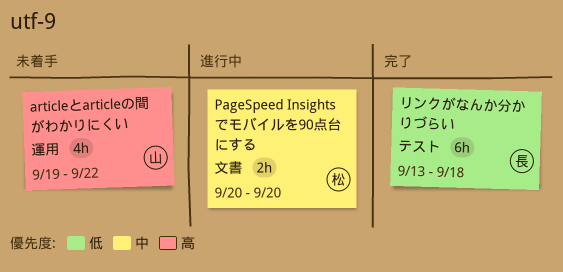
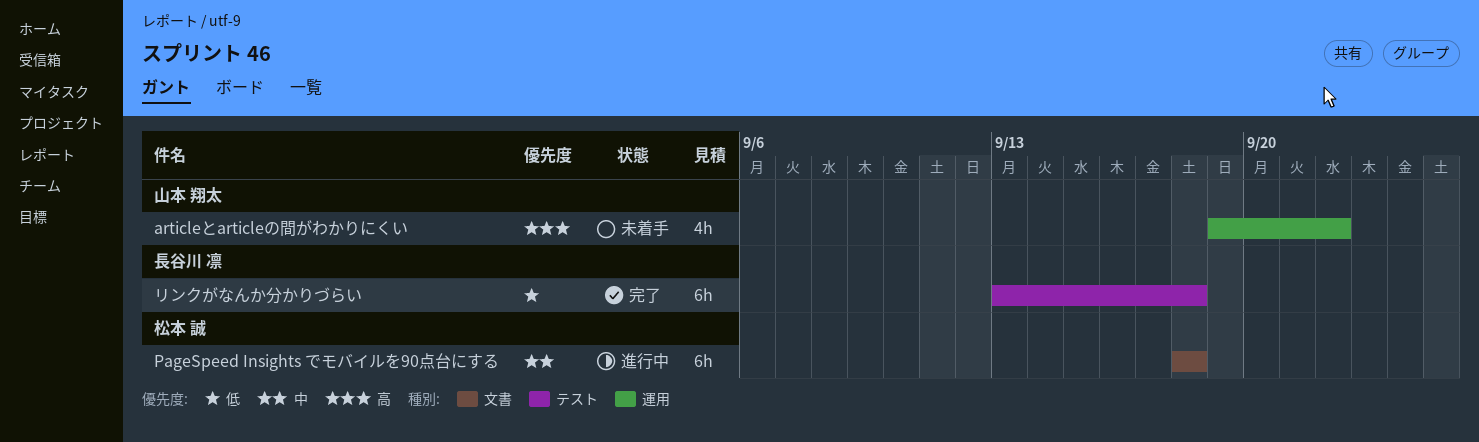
PageSpeed Insights でモバイルを90点台にする, estimate: 2h -> 6h
PageSpeed Insights でモバイルを90点台にする, start: Sep 20 -> Sep 18
PageSpeed Insights でモバイルを90点台にする, due: Sep 20 -> Sep 18

